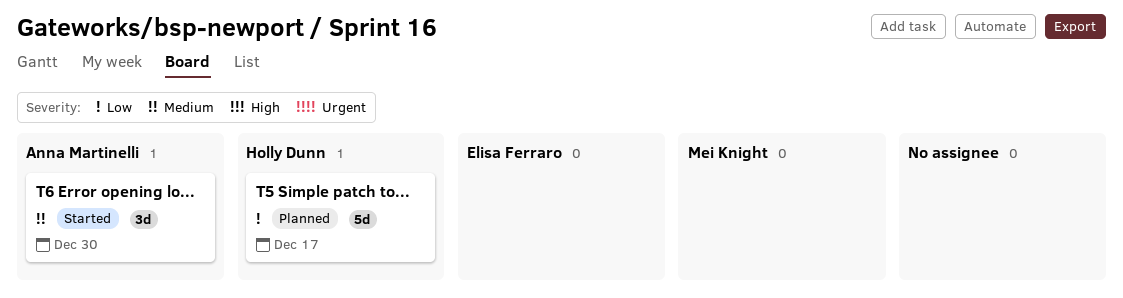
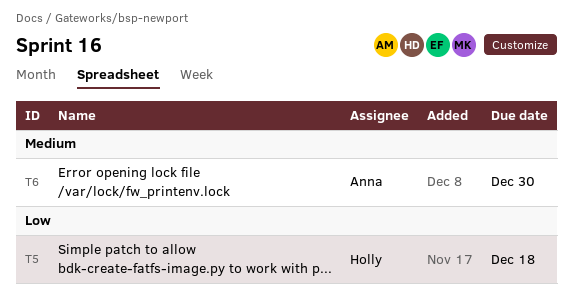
T5, due: Dec 17 -> Dec 18

